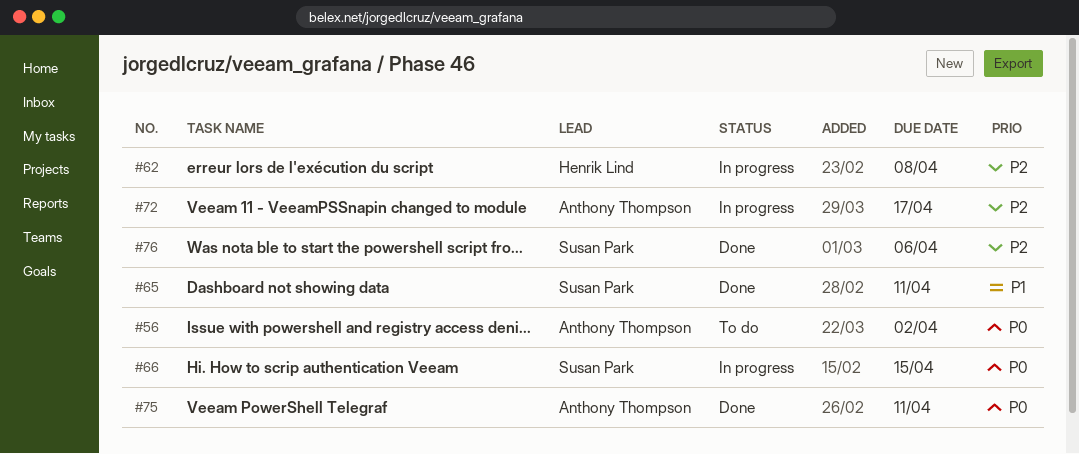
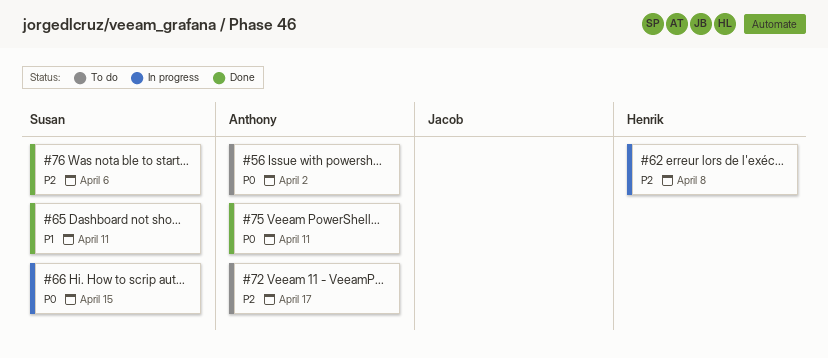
#72, status: In progress -> To do

